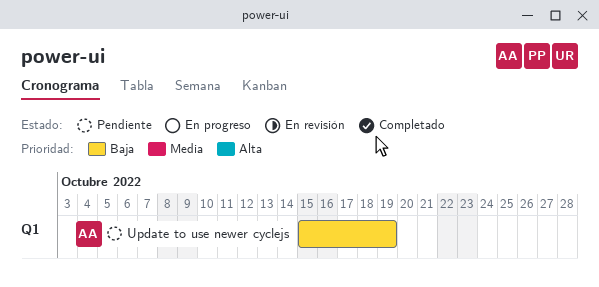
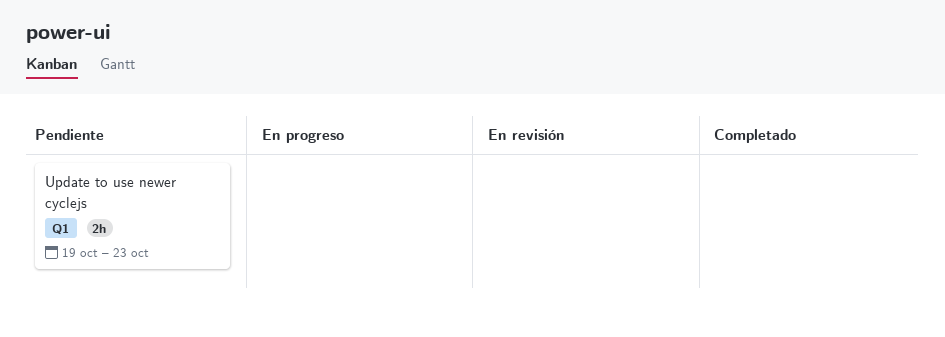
Update to use newer cyclejs, start: Oct 15 -> Oct 19
Update to use newer cyclejs, due: Oct 19 -> Oct 23

